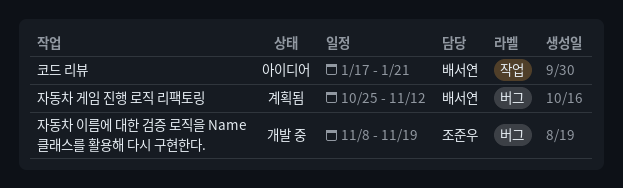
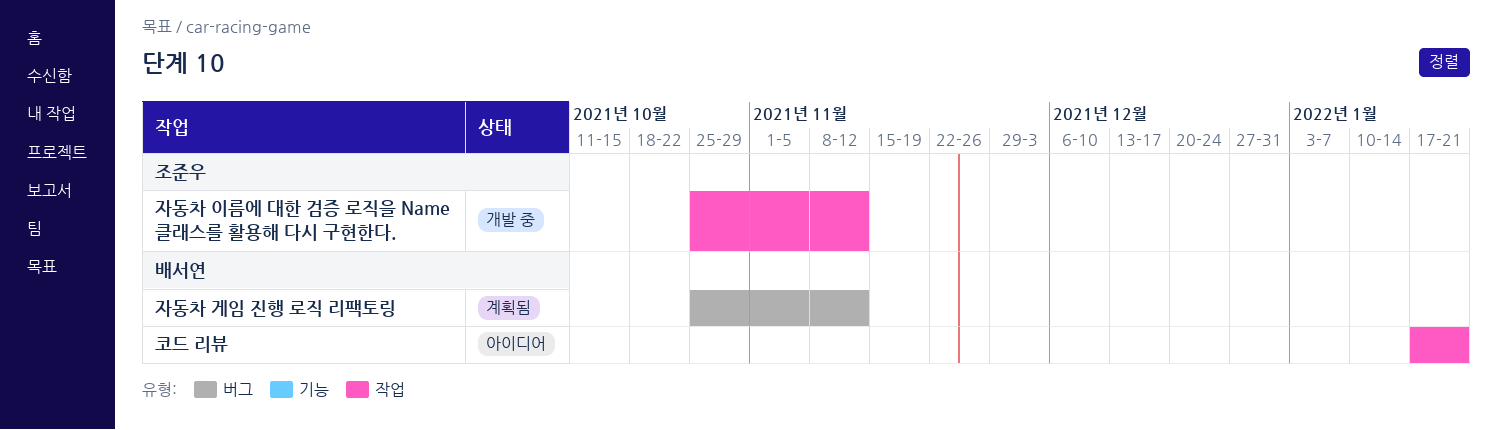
자동차 이름에 대한 검증 로직을 Name 클래스를 활용해 다시 구현한다., label: 버그 -> 작업
자동차 이름에 대한 검증 로직을 Name 클래스를 활용해 다시 구현한다., start: Nov 8 -> Oct 25
자동차 이름에 대한 검증 로직을 Name 클래스를 활용해 다시 구현한다., due: Nov 19 -> Nov 12

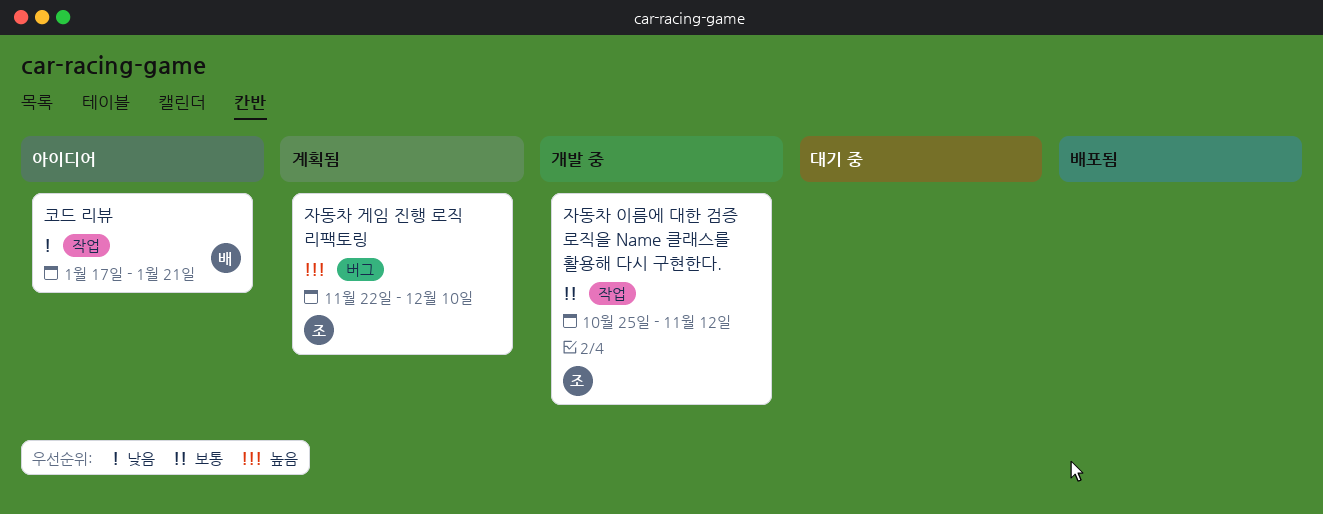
자동차 게임 진행 로직 리팩토링, owner: 배서연 -> 조준우
자동차 게임 진행 로직 리팩토링, start: Oct 25 -> Nov 22
자동차 게임 진행 로직 리팩토링, due: Nov 12 -> Dec 10

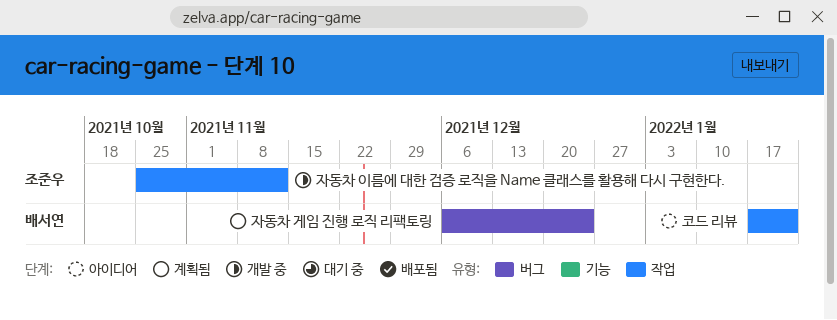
자동차 게임 진행 로직 리팩토링, owner: 조준우 -> 배서연
자동차 게임 진행 로직 리팩토링, start: Nov 22 -> Dec 6
자동차 게임 진행 로직 리팩토링, due: Dec 10 -> Dec 24

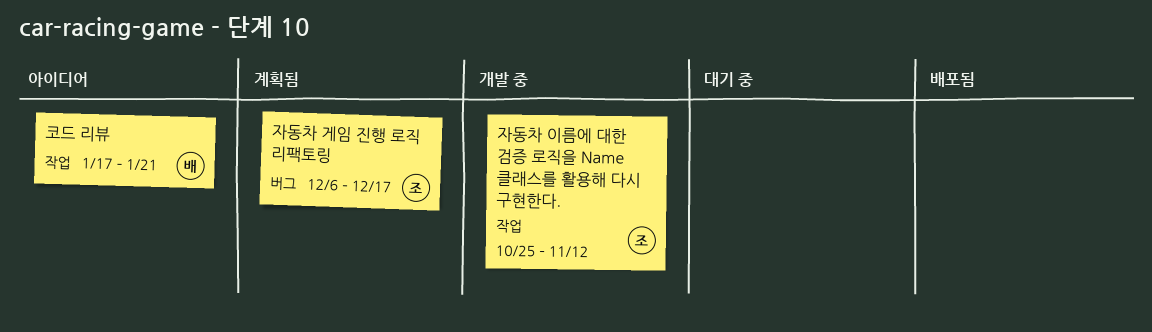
자동차 게임 진행 로직 리팩토링, owner: 배서연 -> 조준우
자동차 게임 진행 로직 리팩토링, due: Dec 24 -> Dec 17

